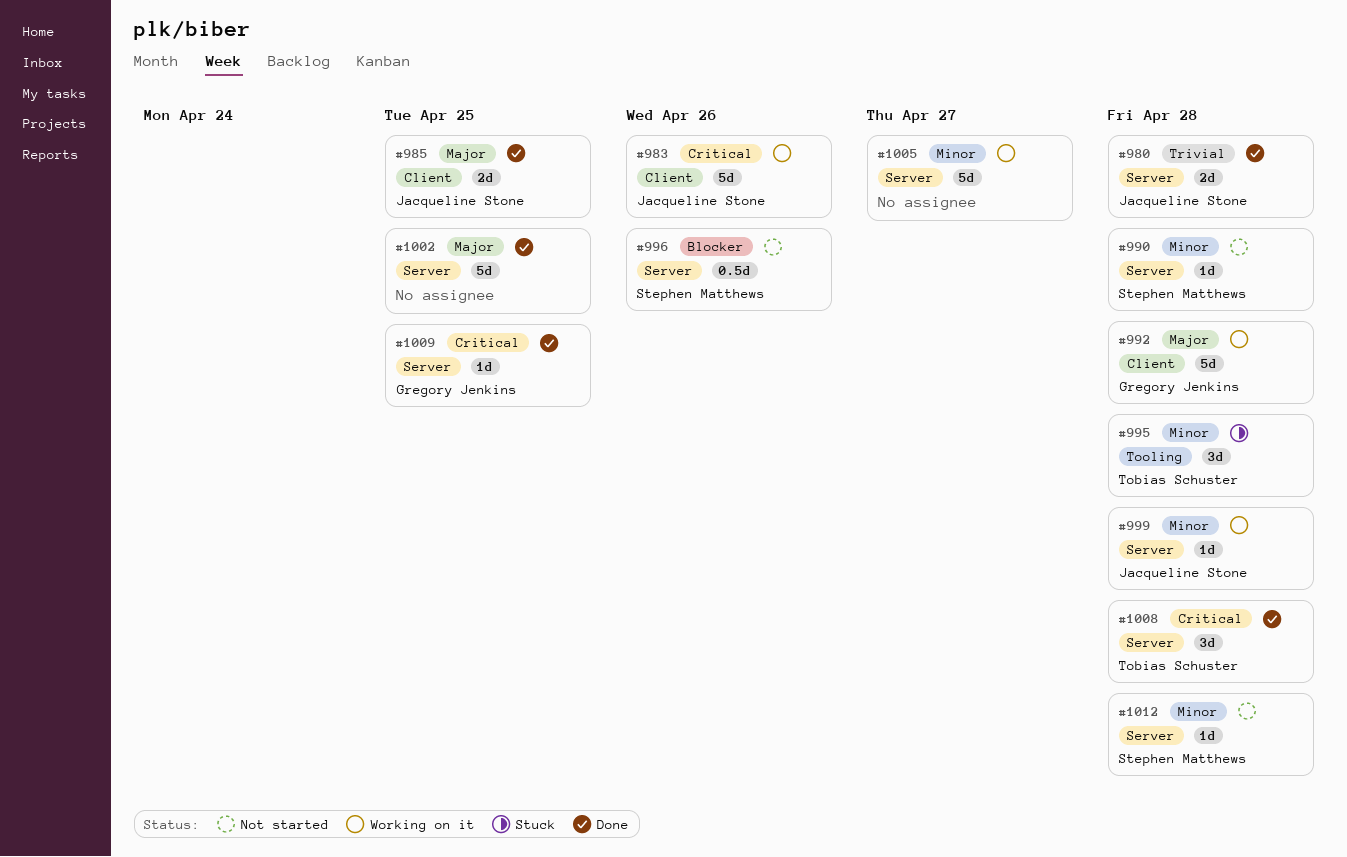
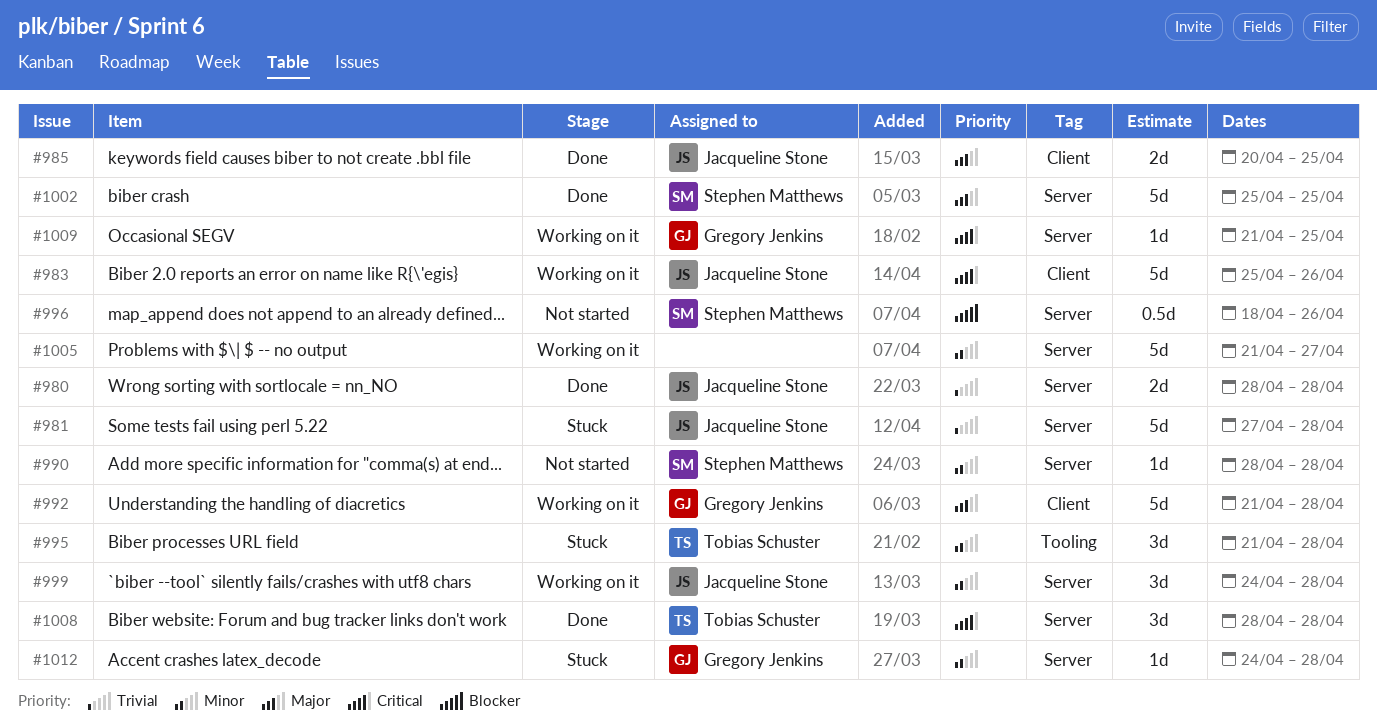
#981: none -> present
#999, estimate: 1d -> 3d
#1002, owner: none -> Stephen Matthews
#1009, status: Done -> Working on it
#1012, status: Not started -> Stuck
#1012, owner: Stephen Matthews -> Gregory Jenkins

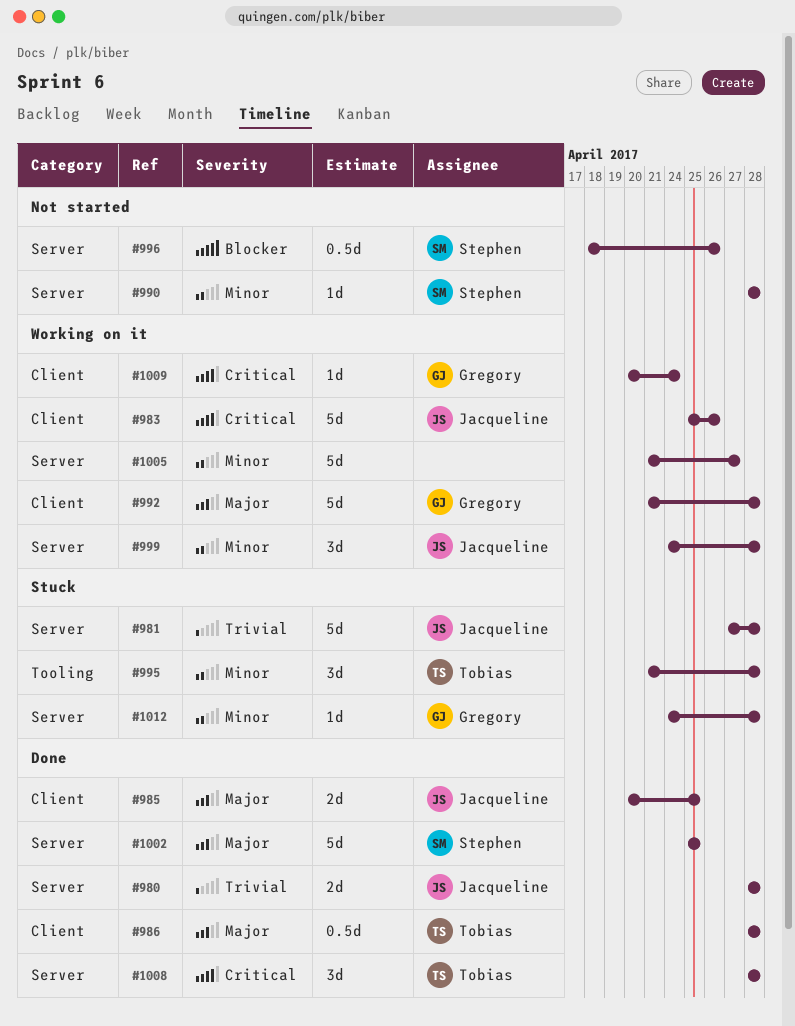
#986: none -> present
#1009, label: Server -> Client
#1009, start: Apr 21 -> Apr 20
#1009, due: Apr 25 -> Apr 24

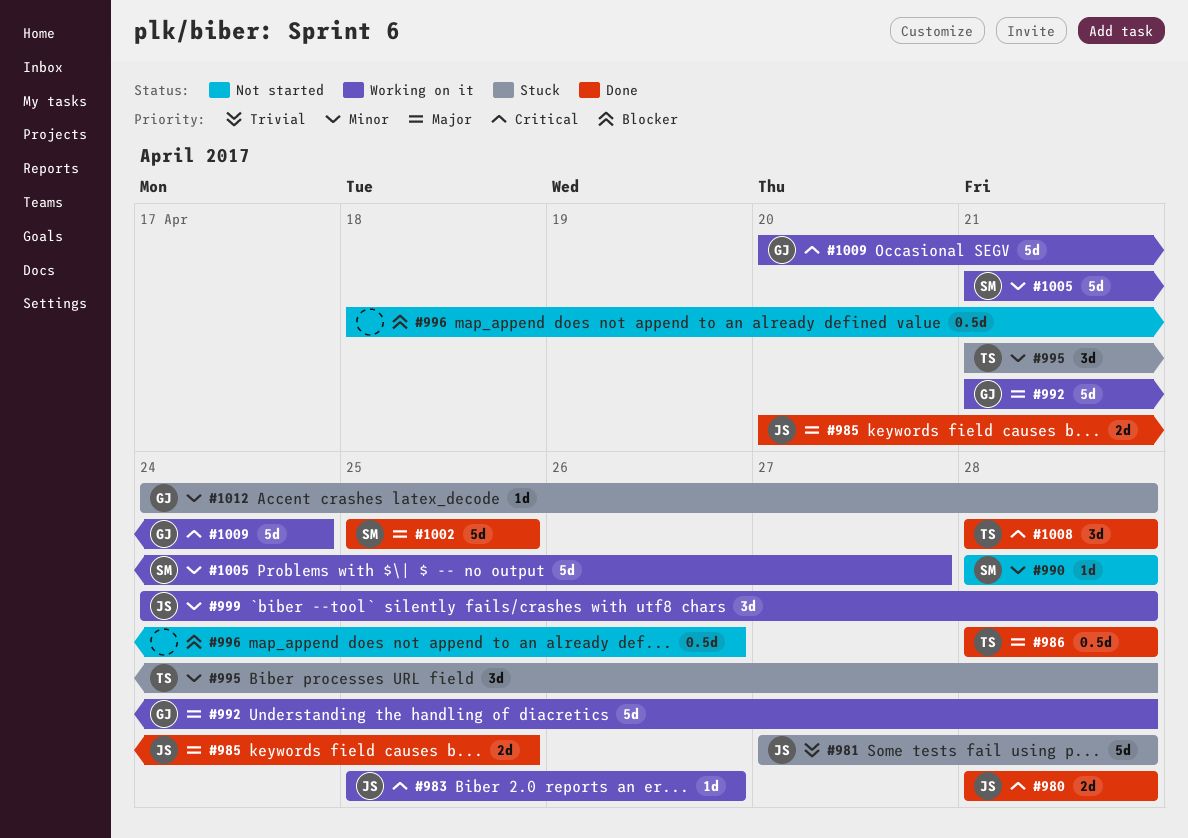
#980, priority: Trivial -> Critical
#983, estimate: 5d -> 1d
#996, owner: Stephen -> none
#1005, owner: none -> Stephen
#1009, estimate: 1d -> 5d

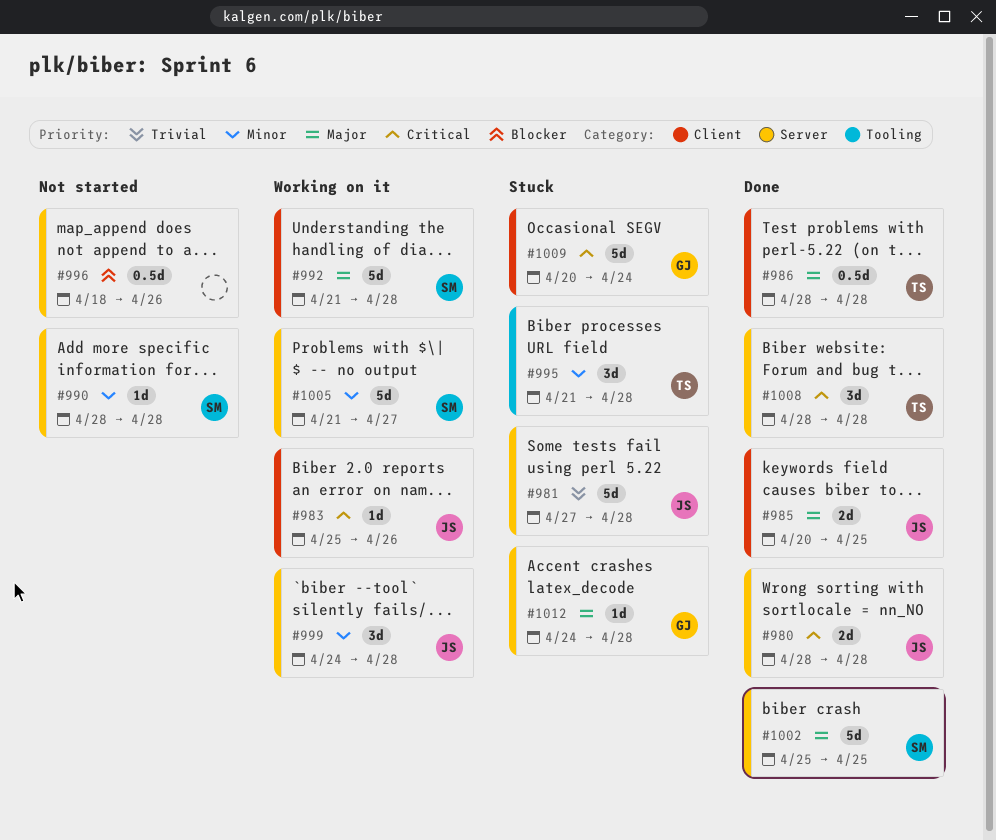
#992, owner: GJ -> SM
#1009, status: Working on it -> Stuck
#1012, priority: Minor -> Major

